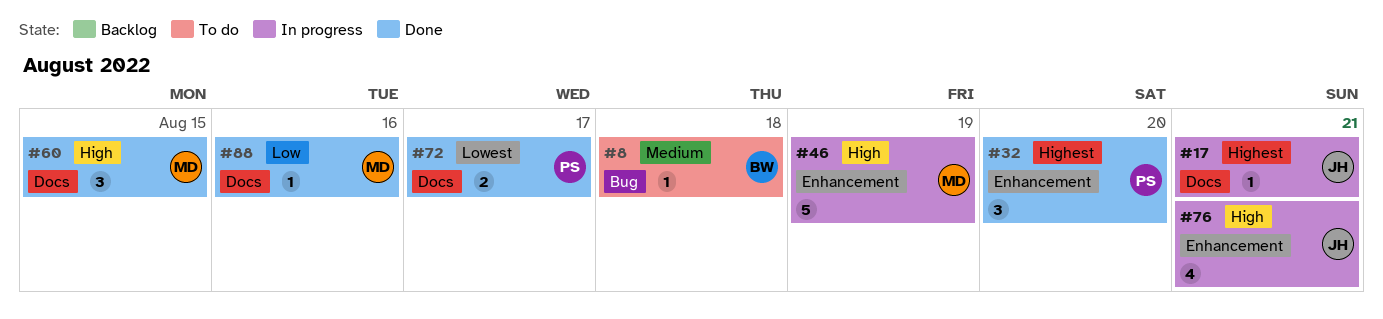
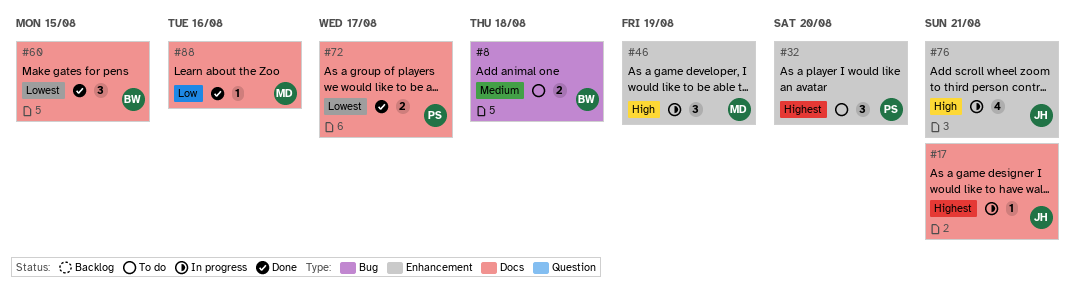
#8, estimate: 1 -> 2
#32, status: Done -> To do
#46, estimate: 5 -> 3
#60, owner: MD -> BW
#60, priority: High -> Lowest

